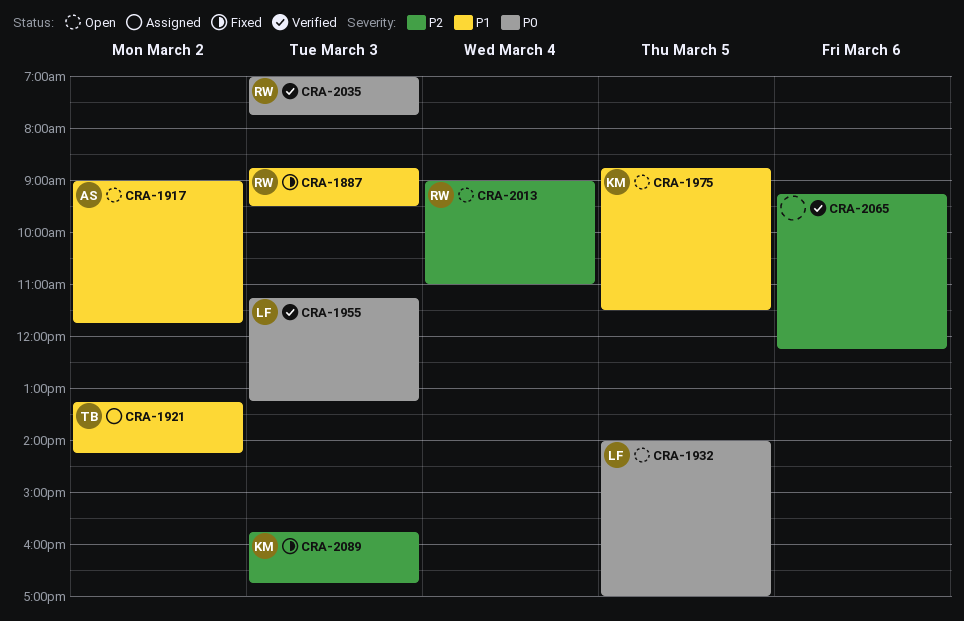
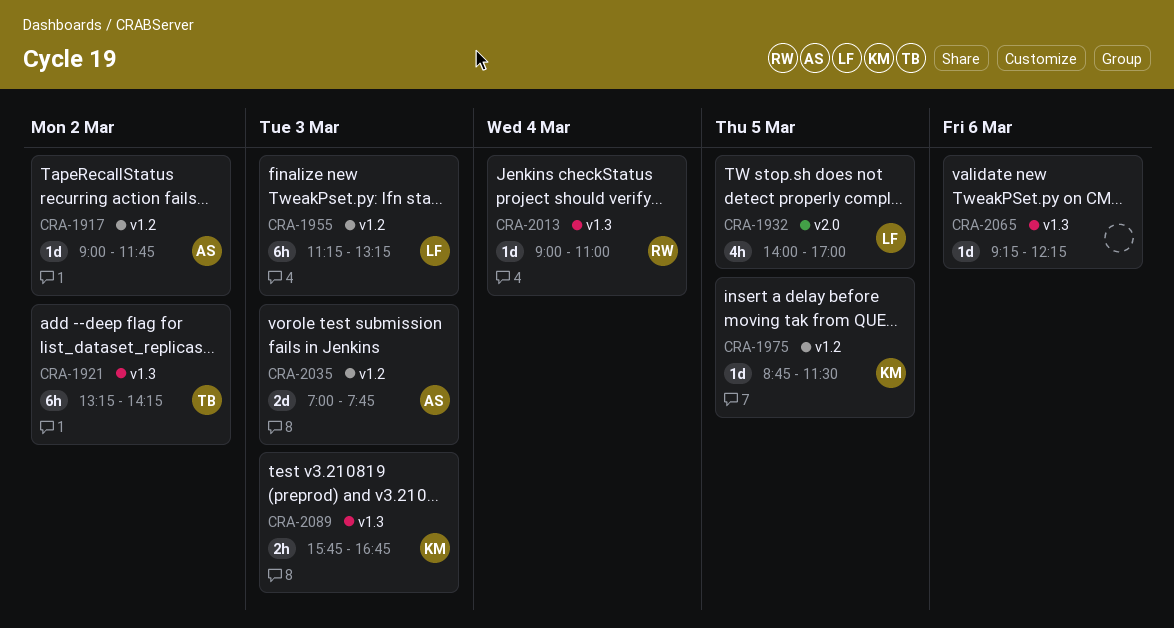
CRA-1887: present -> none
CRA-2035, owner: RW -> AS

